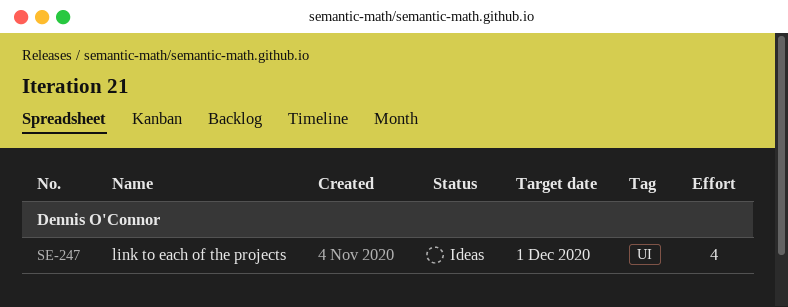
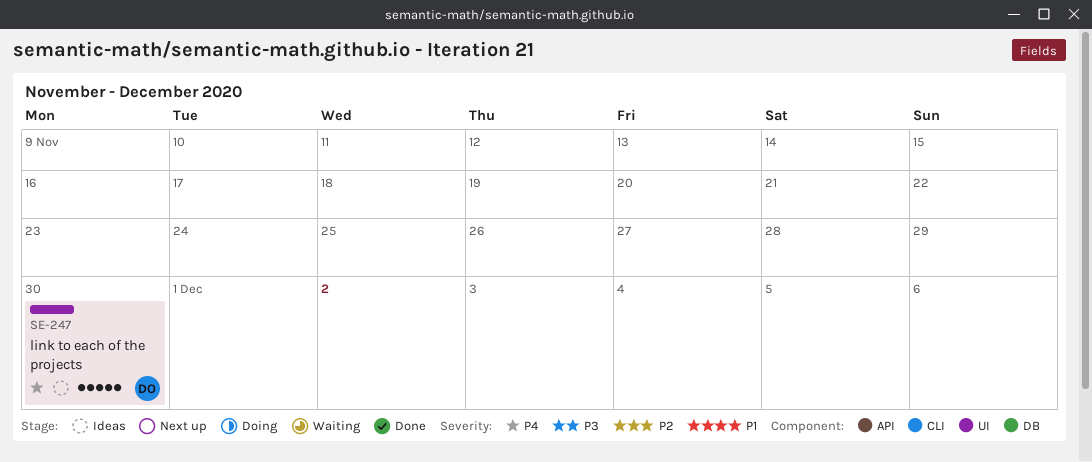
SE-247, estimate: 4 -> 5
SE-247, due: Dec 1 -> Nov 30

